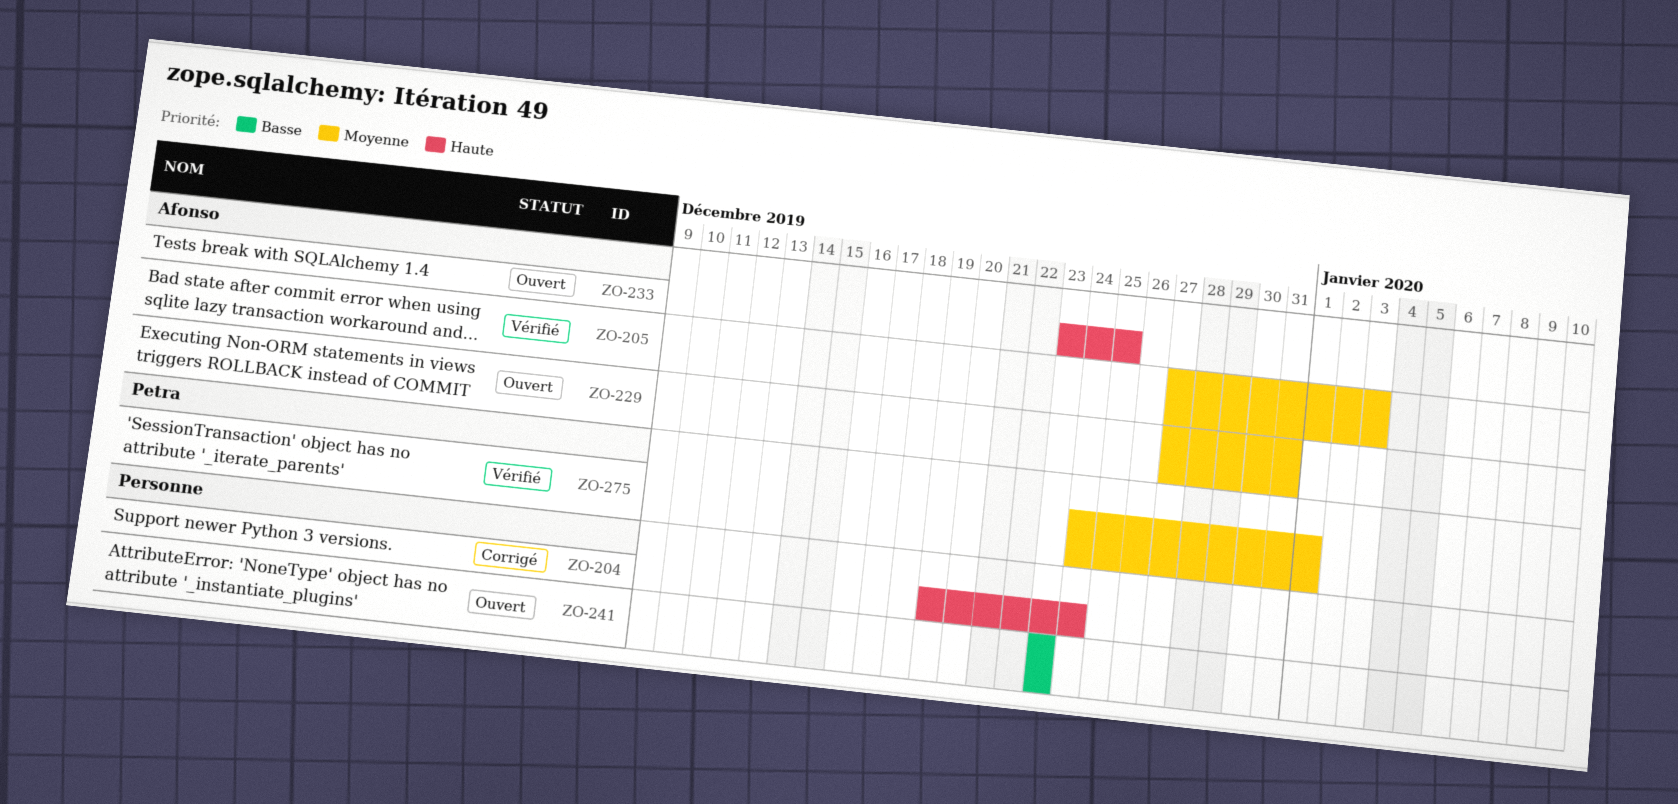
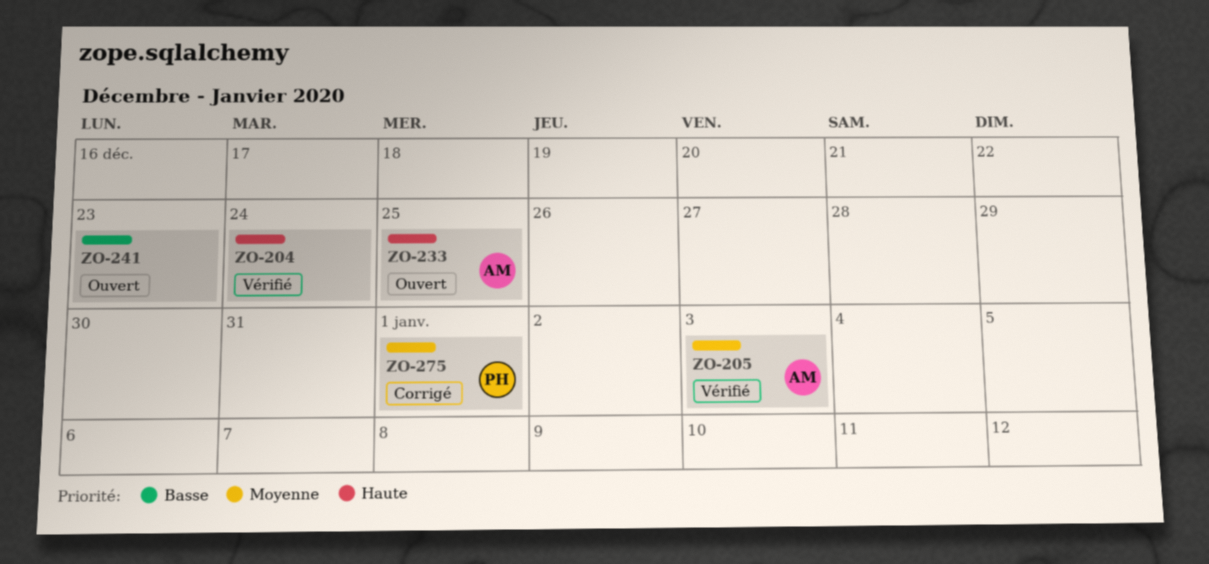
ZO-204, status: Corrigé -> Vérifié
ZO-229: present -> none
ZO-275, status: Vérifié -> Corrigé

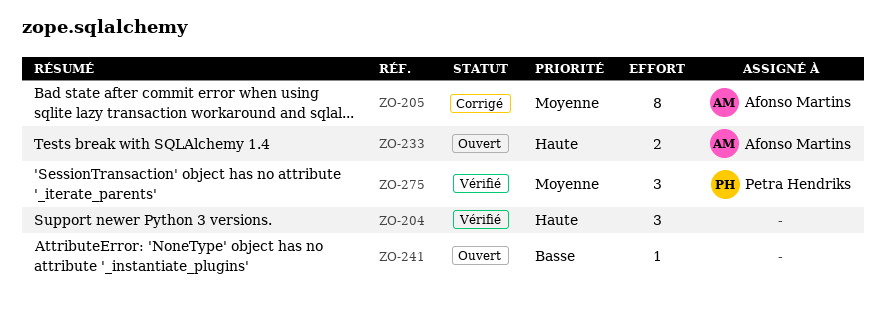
ZO-205, status: Vérifié -> Corrigé
ZO-275, status: Corrigé -> Vérifié

